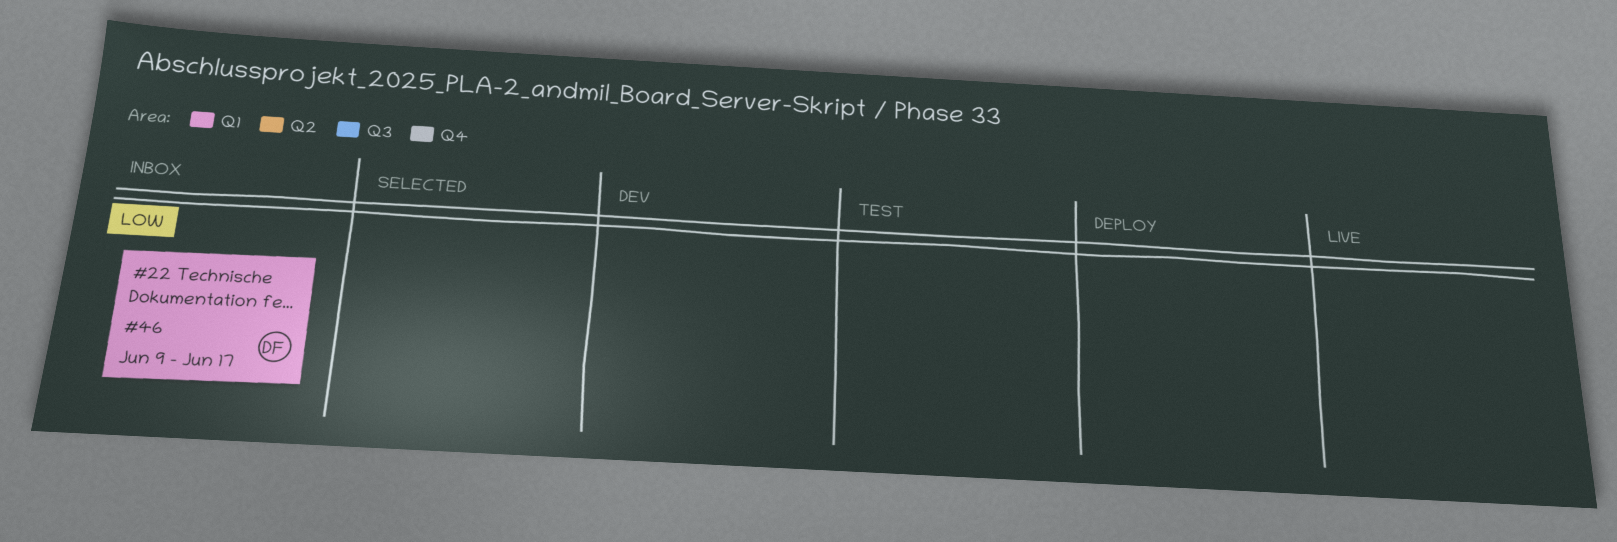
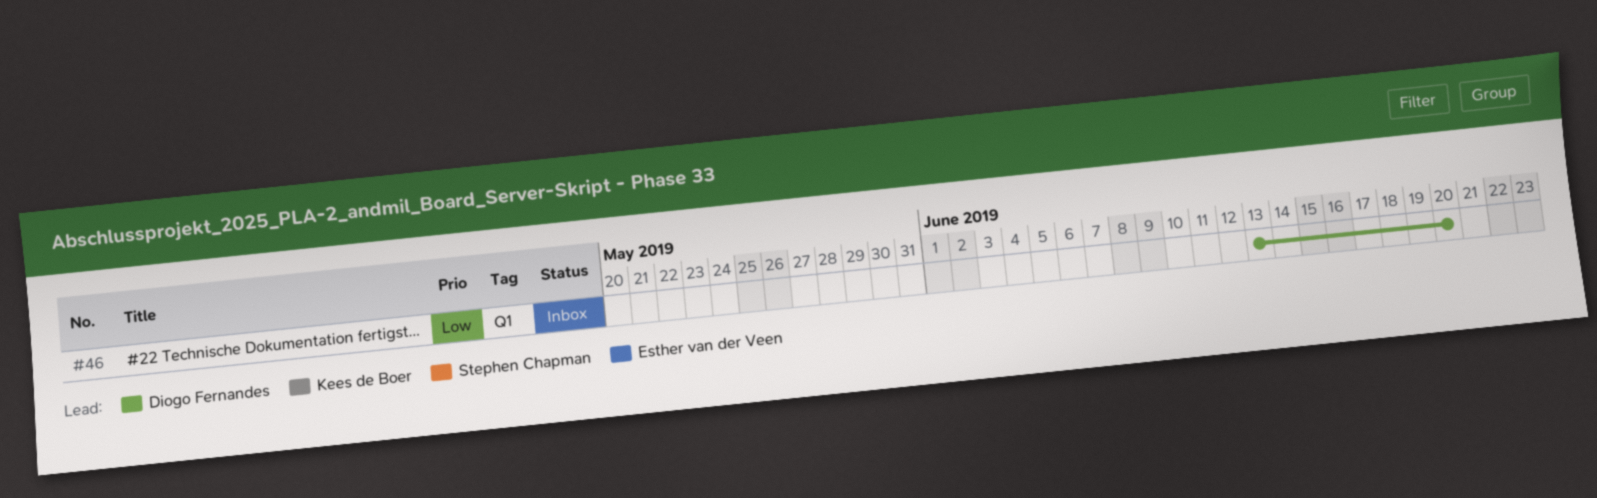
#46, start: Jun 9 -> Jun 13
#46, due: Jun 17 -> Jun 20

